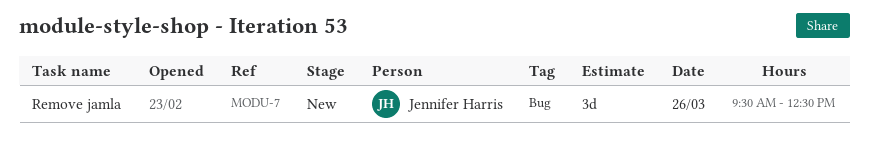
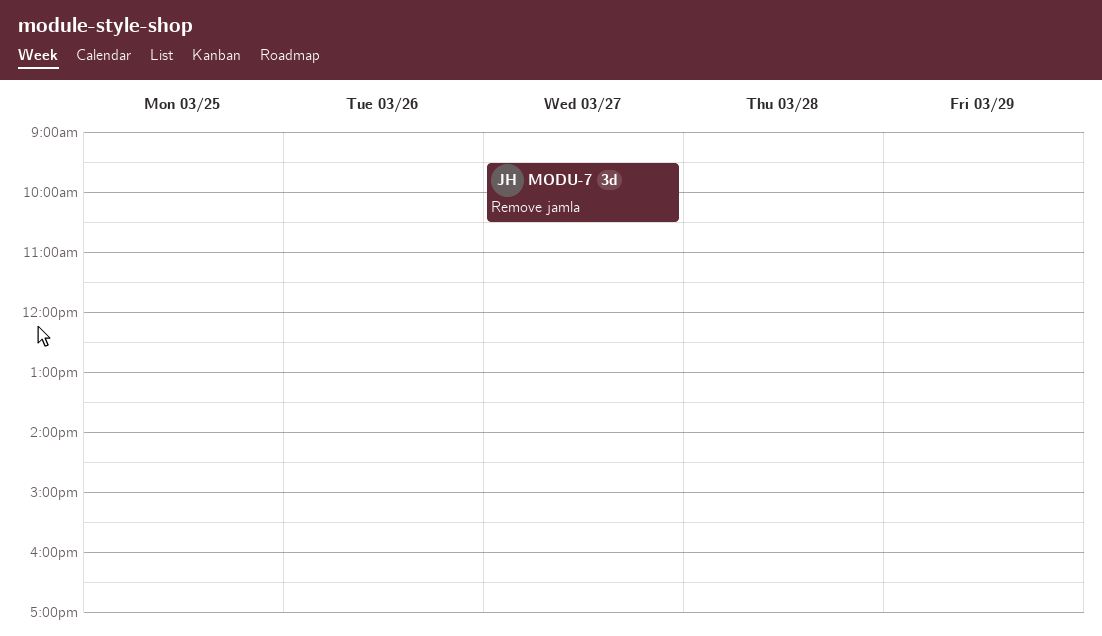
MODU-7, day: Mar 26 -> Mar 27
MODU-7, ends: 12:30 -> 10:30

